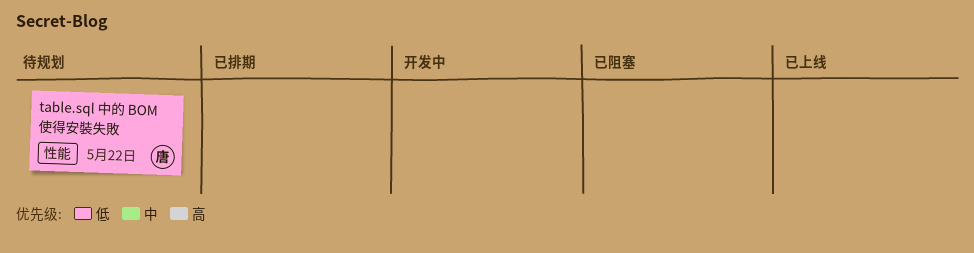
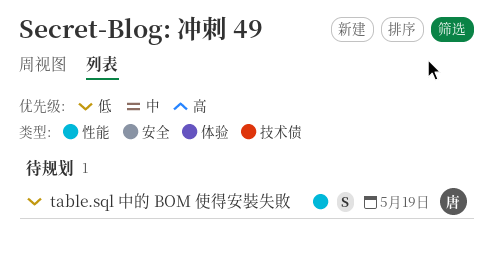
table.sql 中的 BOM 使得安裝失敗, due: May 22 -> May 19

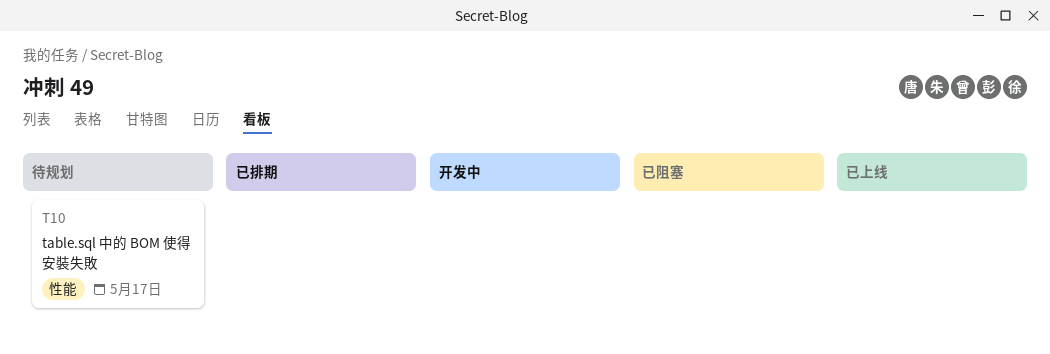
table.sql 中的 BOM 使得安裝失敗, due: May 19 -> May 17

